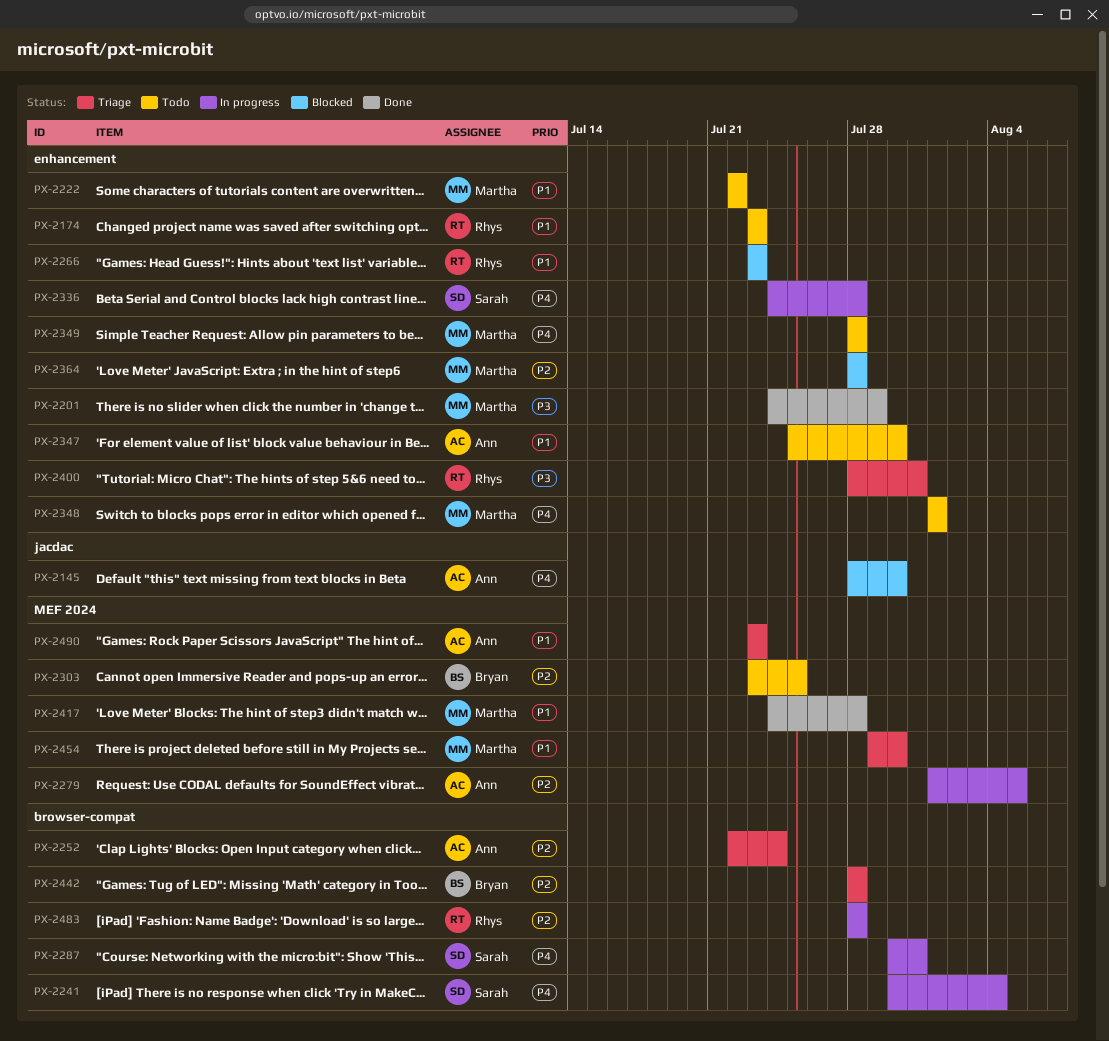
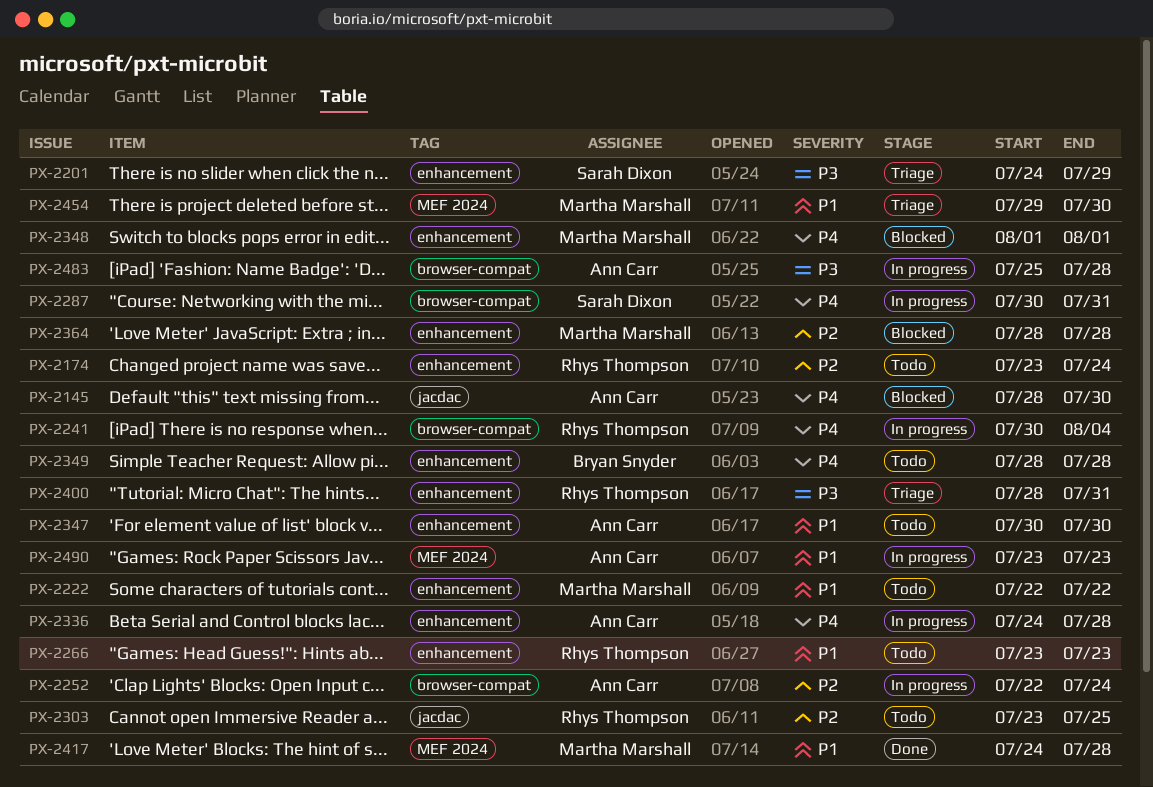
PX-2174, priority: P1 -> P2
PX-2174, due: Jul 23 -> Jul 24
PX-2201, status: Done -> Triage
PX-2201, owner: Martha Marshall -> Sarah Dixon
PX-2241, owner: Sarah Dixon -> Rhys Thompson
PX-2252, status: Triage -> In progress
PX-2266, status: Blocked -> Todo
PX-2279: present -> none
PX-2303, owner: Bryan Snyder -> Rhys Thompson
PX-2303, label: MEF 2024 -> jacdac
PX-2336, owner: Sarah Dixon -> Ann Carr
PX-2347, start: Jul 25 -> Jul 30
PX-2348, status: Todo -> Blocked
PX-2349, owner: Martha Marshall -> Bryan Snyder
PX-2442: present -> none
PX-2483, owner: Rhys Thompson -> Ann Carr
PX-2483, priority: P2 -> P3
PX-2483, start: Jul 28 -> Jul 25
PX-2490, status: Triage -> In progress

